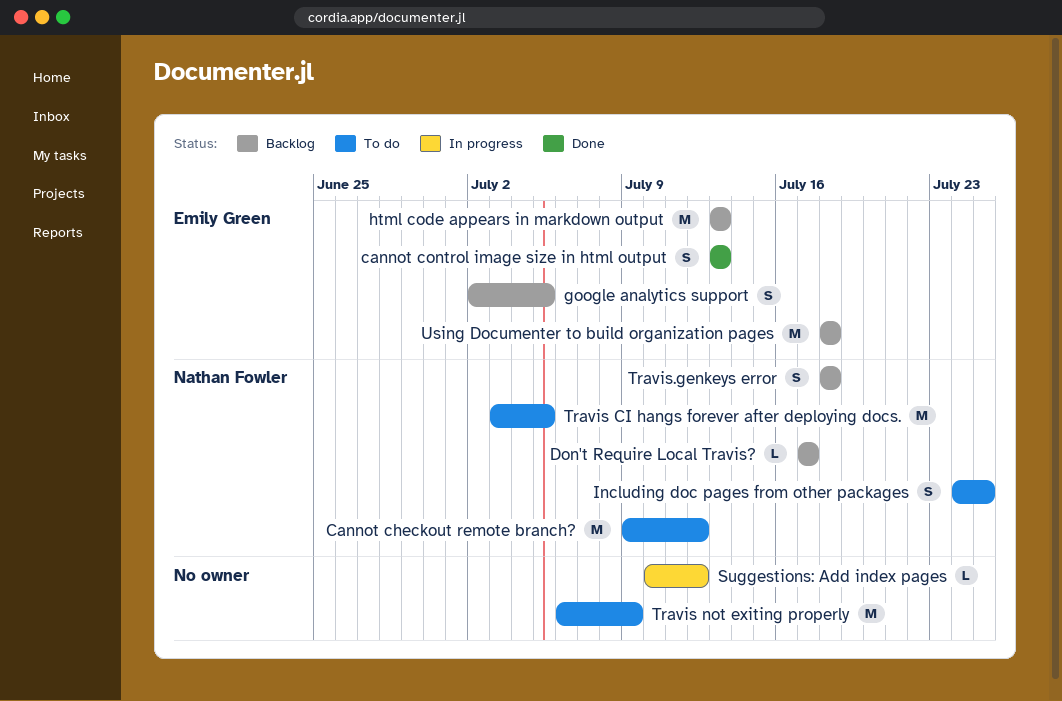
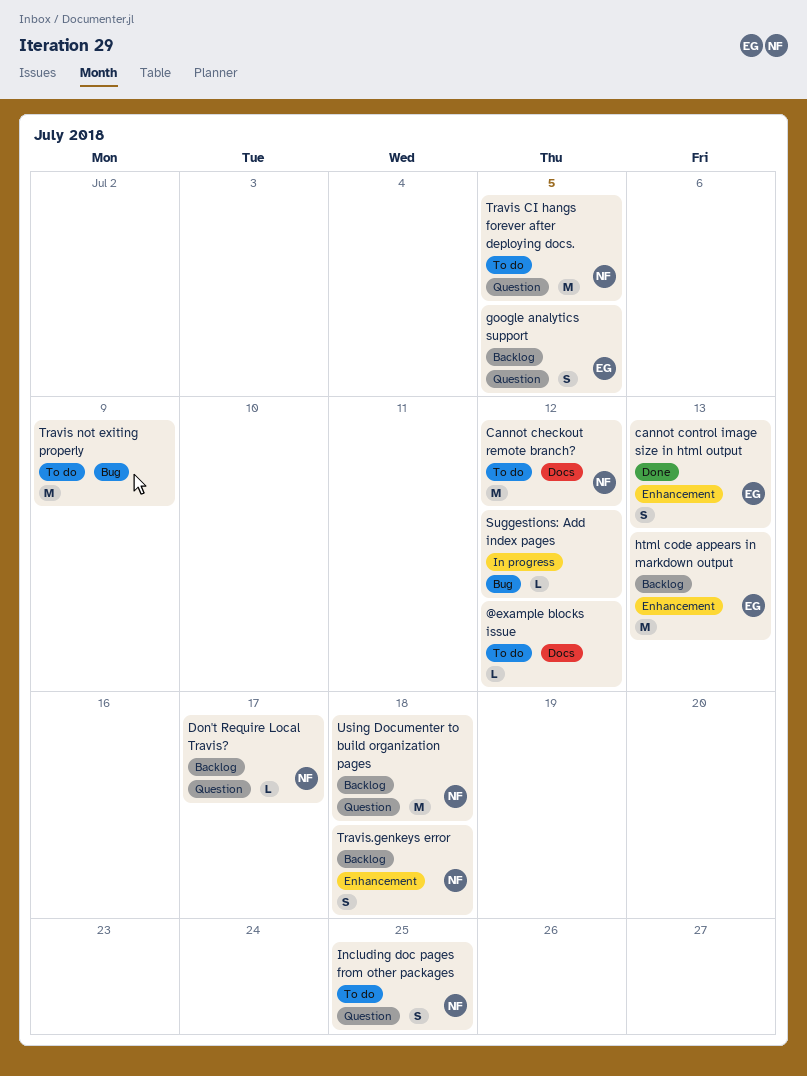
@example blocks issue: none -> present
Using Documenter to build organization pages, owner: Emily Green -> Nathan Fowler

